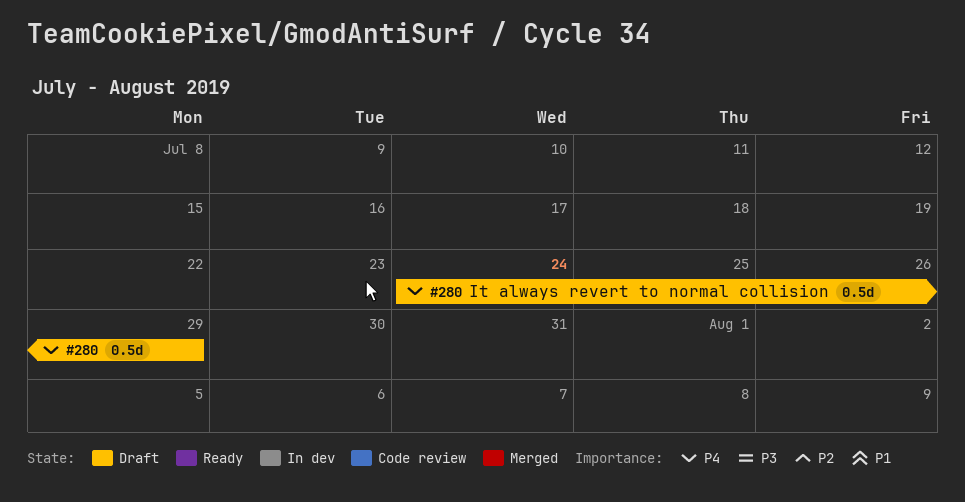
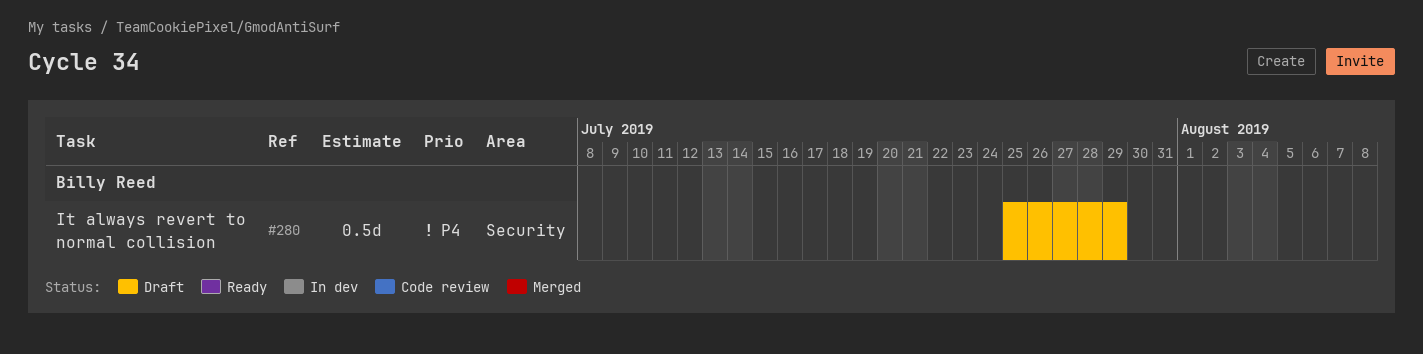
#280, start: Jul 24 -> Jul 25

